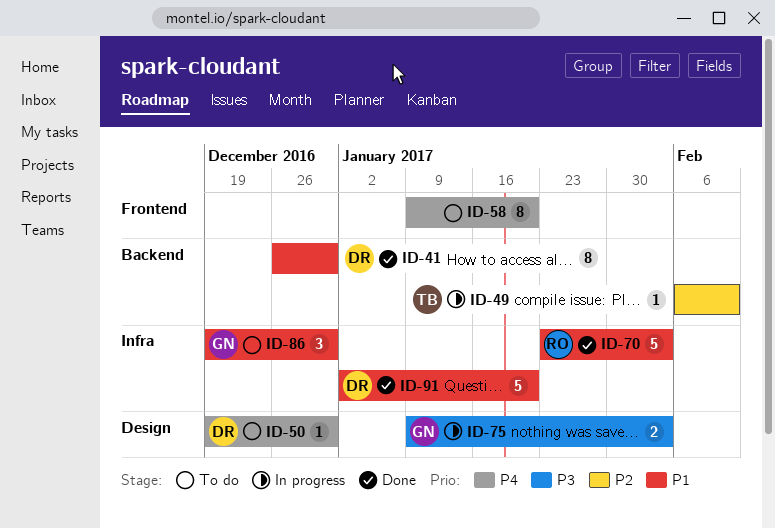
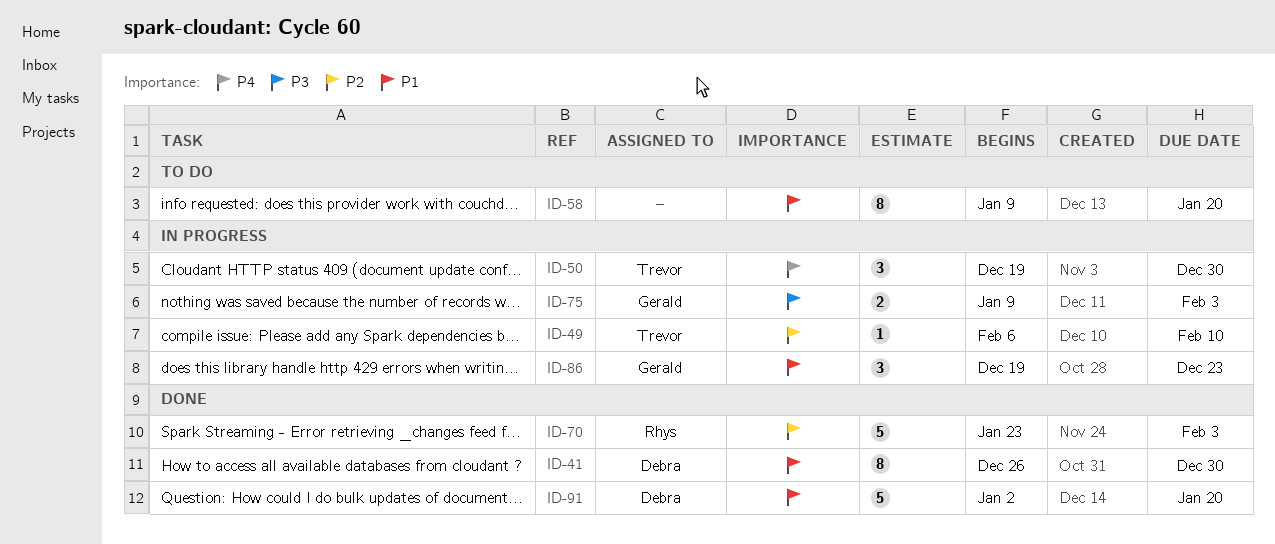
ID-50, status: To do -> In progress
ID-50, owner: Debra -> Trevor
ID-50, estimate: 1 -> 3
ID-58, priority: P4 -> P1
ID-70, priority: P1 -> P2
ID-86, status: To do -> In progress
ID-86, due: Dec 30 -> Dec 23

